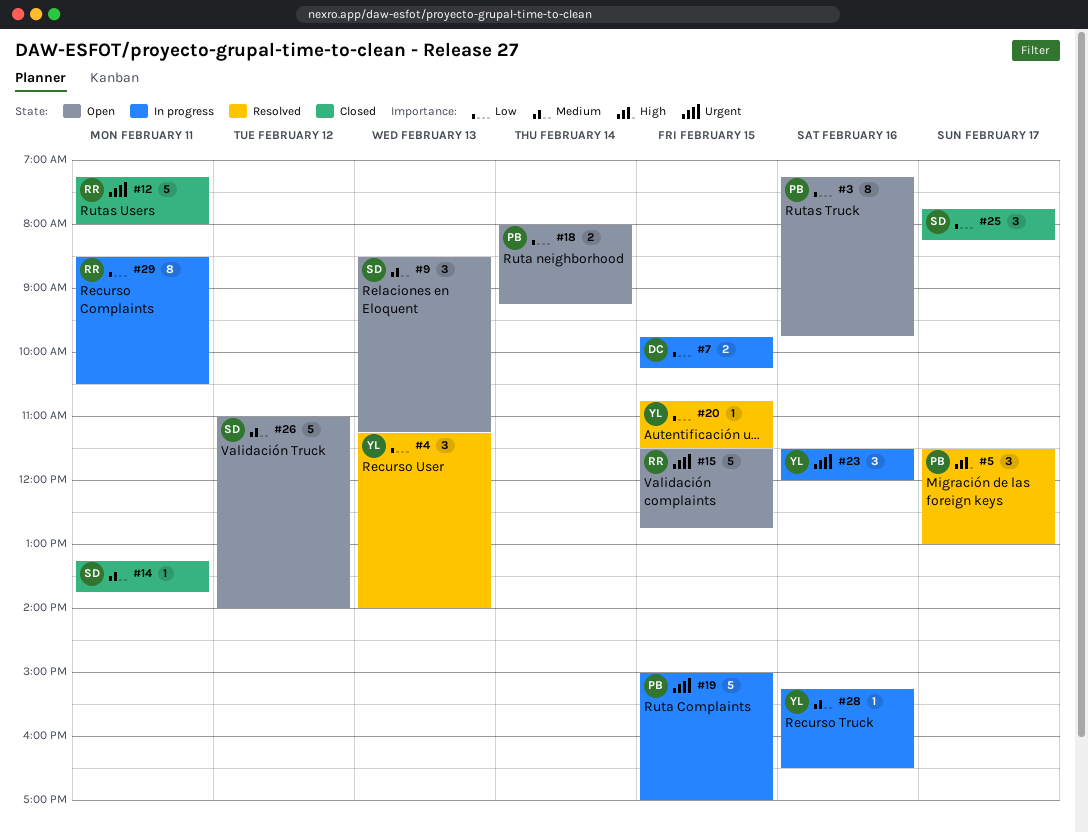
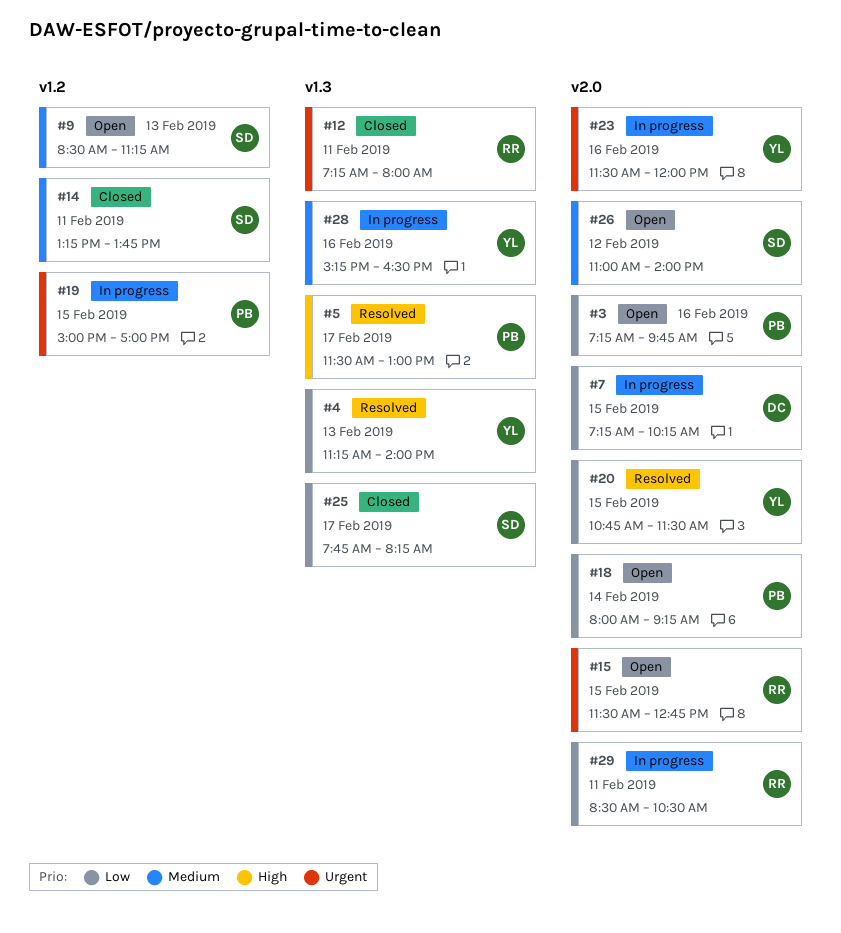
#7, begins: 09:45 -> 07:15

